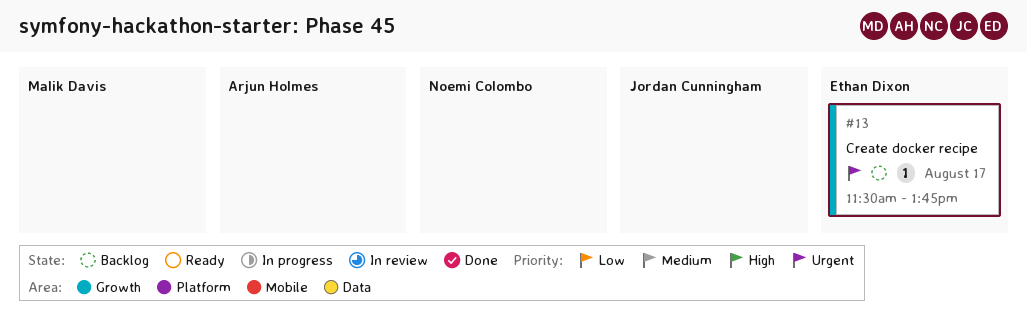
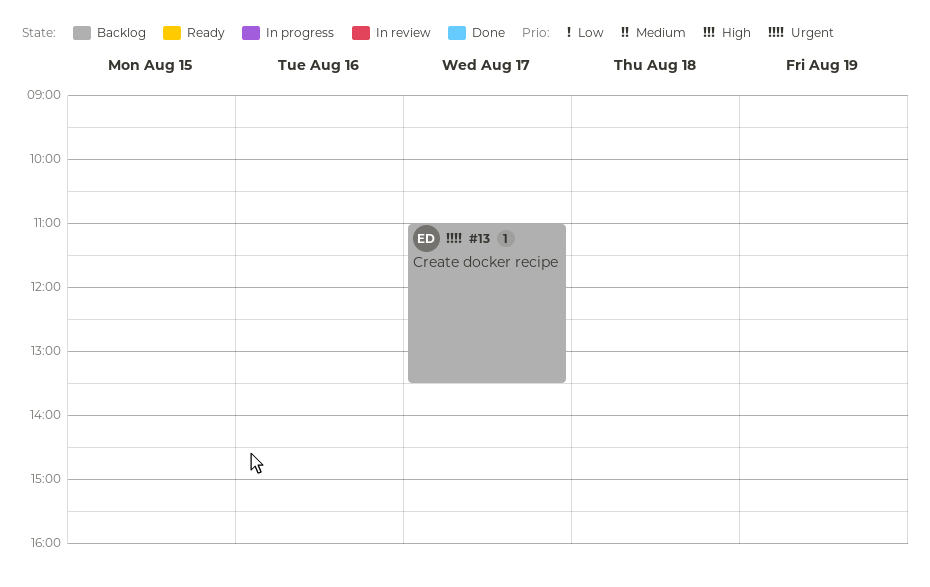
#13, begins: 11:30 -> 11:00
#13, ends: 13:45 -> 13:30

